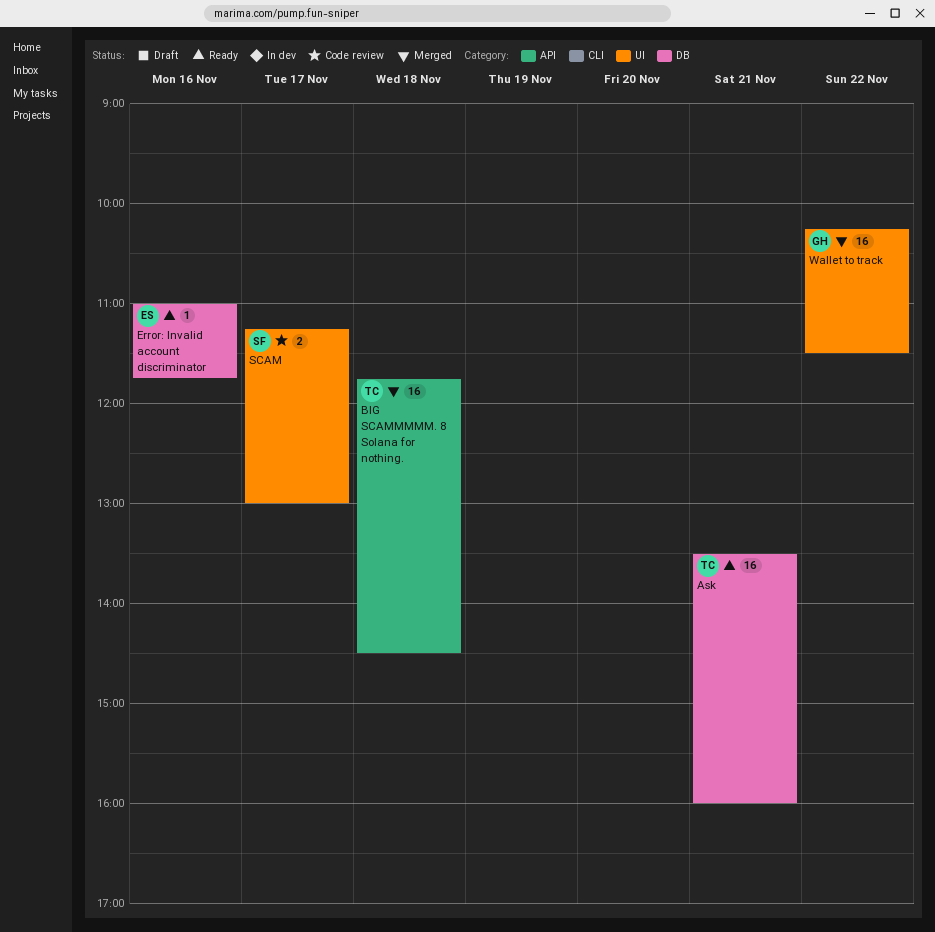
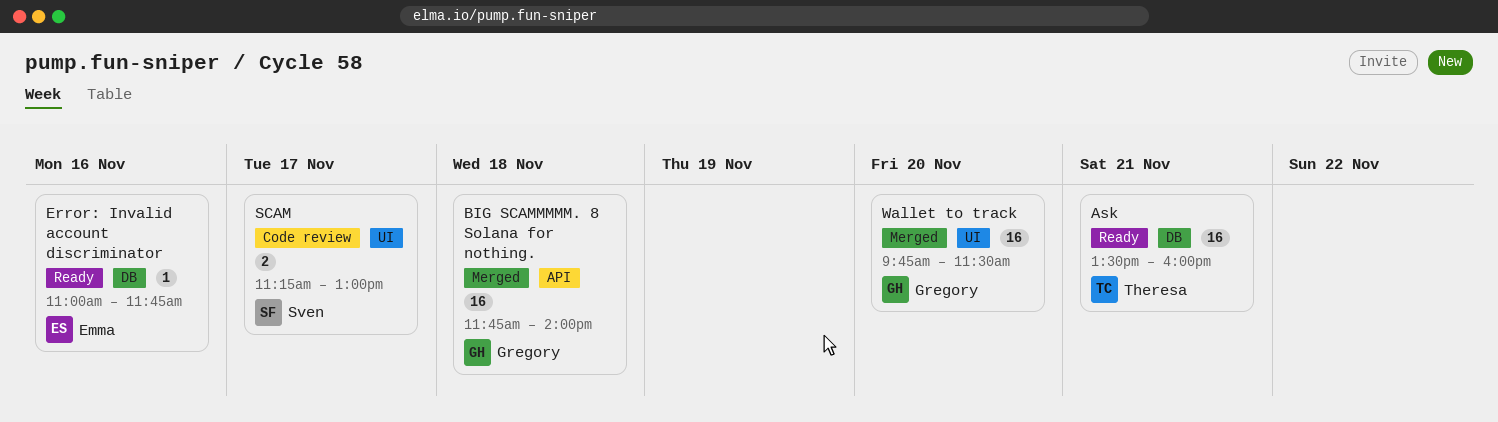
BIG SCAMMMMM. 8 Solana for nothing., owner: Theresa -> Gregory
BIG SCAMMMMM. 8 Solana for nothing., ends: 14:30 -> 14:00
Wallet to track, day: Nov 22 -> Nov 20
Wallet to track, begins: 10:15 -> 09:45

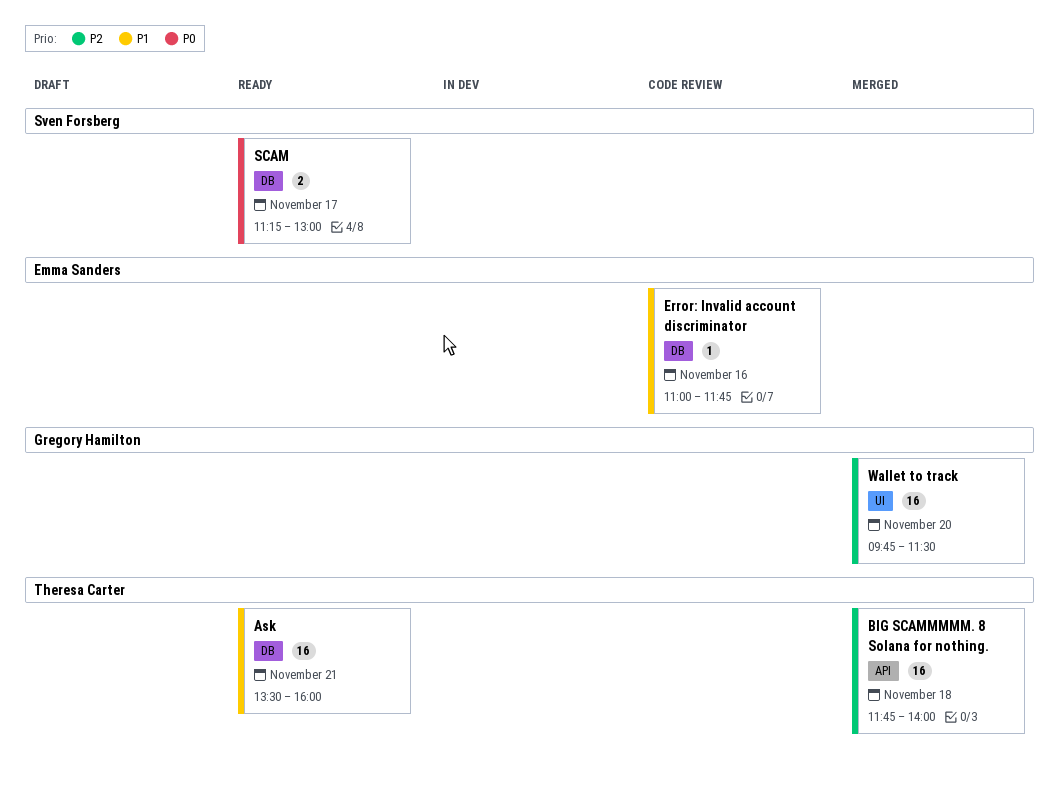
BIG SCAMMMMM. 8 Solana for nothing., owner: Gregory Hamilton -> Theresa Carter
Error: Invalid account discriminator, status: Ready -> Code review
SCAM, status: Code review -> Ready
SCAM, label: UI -> DB

